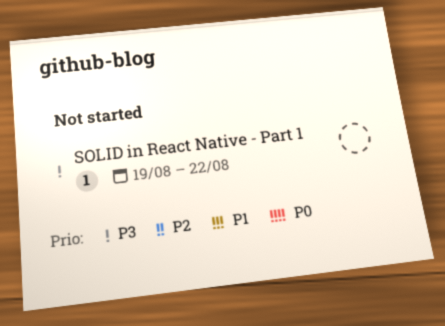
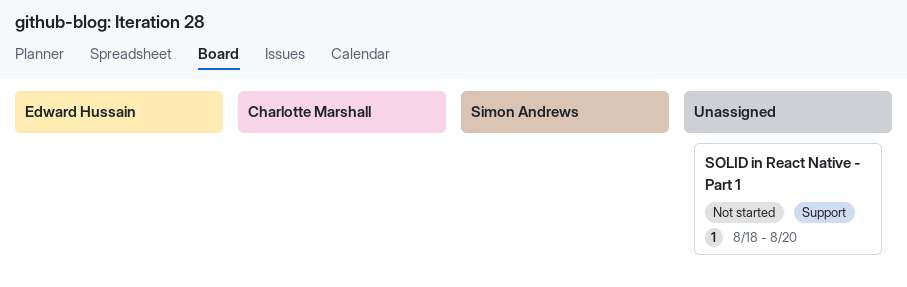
SOLID in React Native - Part 1, start: Aug 19 -> Aug 18
SOLID in React Native - Part 1, due: Aug 22 -> Aug 20

